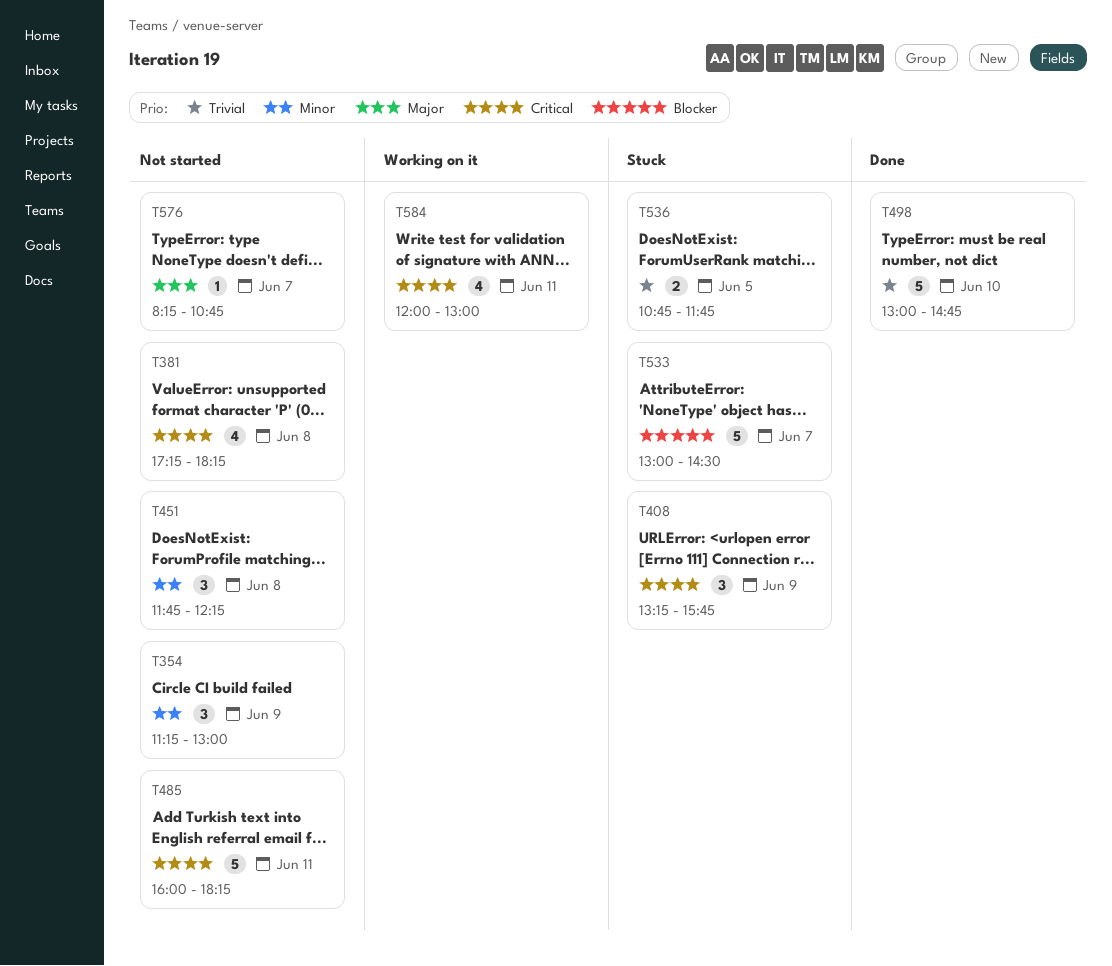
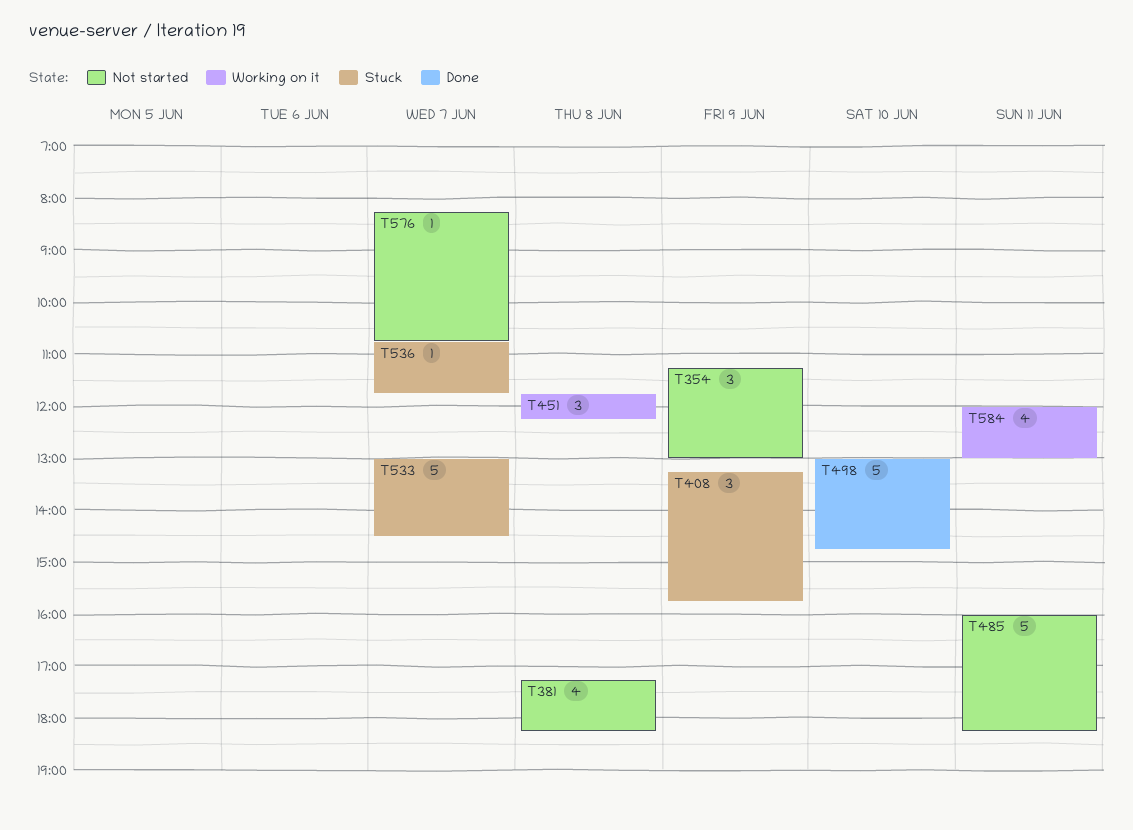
T451, status: Not started -> Working on it
T536, estimate: 2 -> 1
T536, day: Jun 5 -> Jun 7

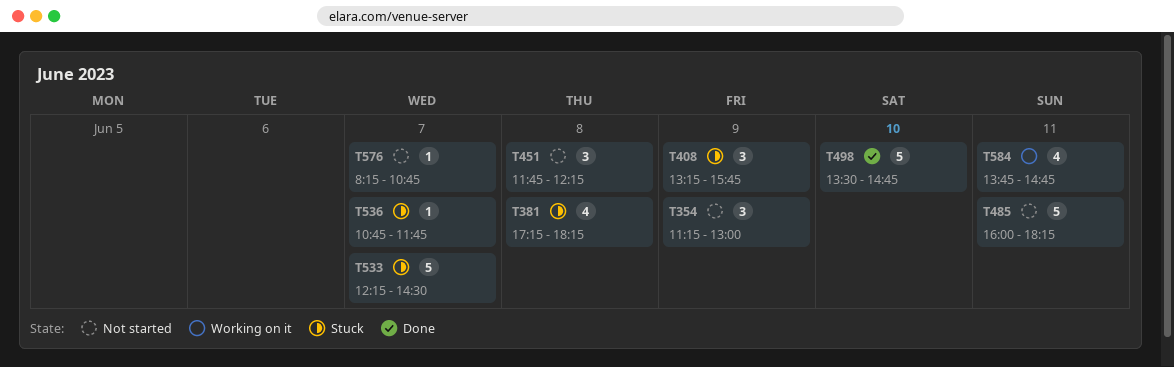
T381, status: Not started -> Stuck
T451, status: Working on it -> Not started
T498, begins: 13:00 -> 13:30
T533, begins: 13:00 -> 12:15
T584, begins: 12:00 -> 13:45
T584, ends: 13:00 -> 14:45

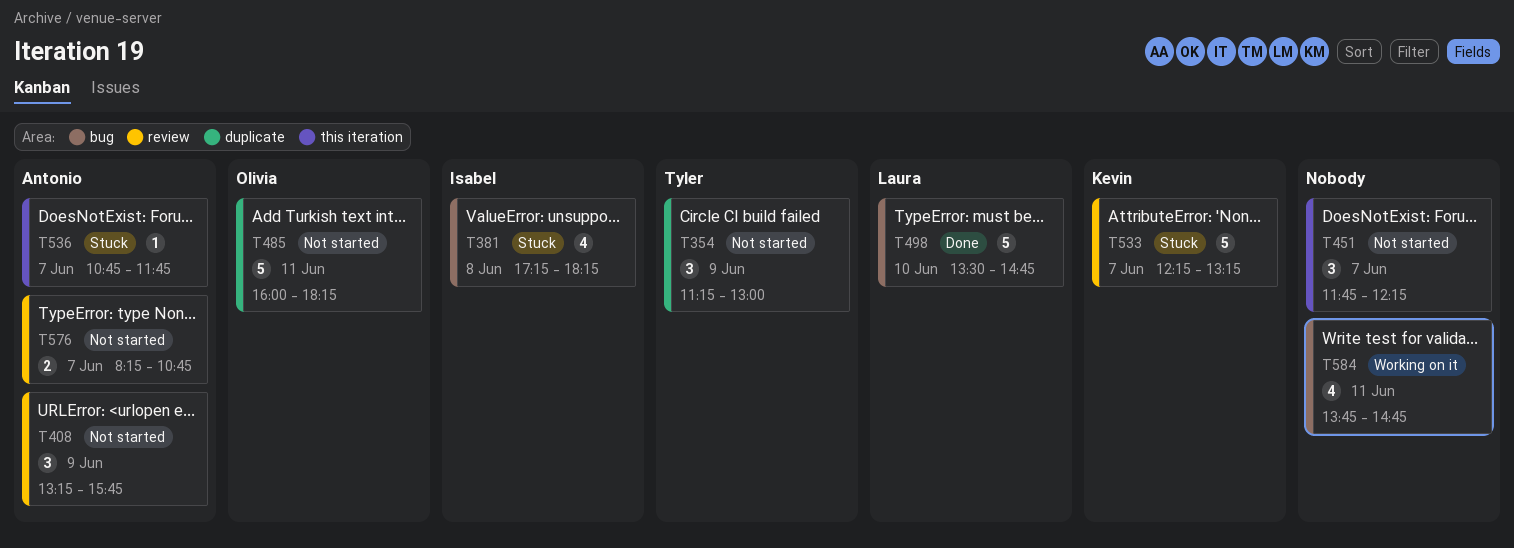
T408, status: Stuck -> Not started
T451, day: Jun 8 -> Jun 7
T533, ends: 14:30 -> 13:15
T576, estimate: 1 -> 2

